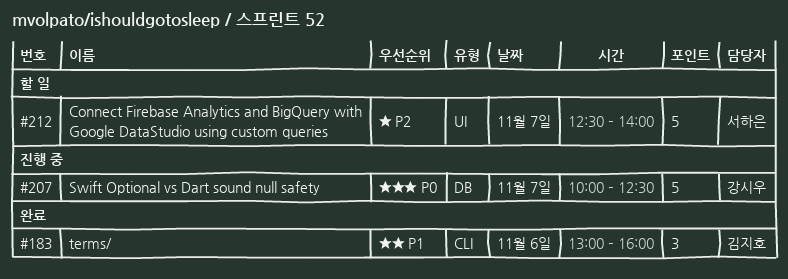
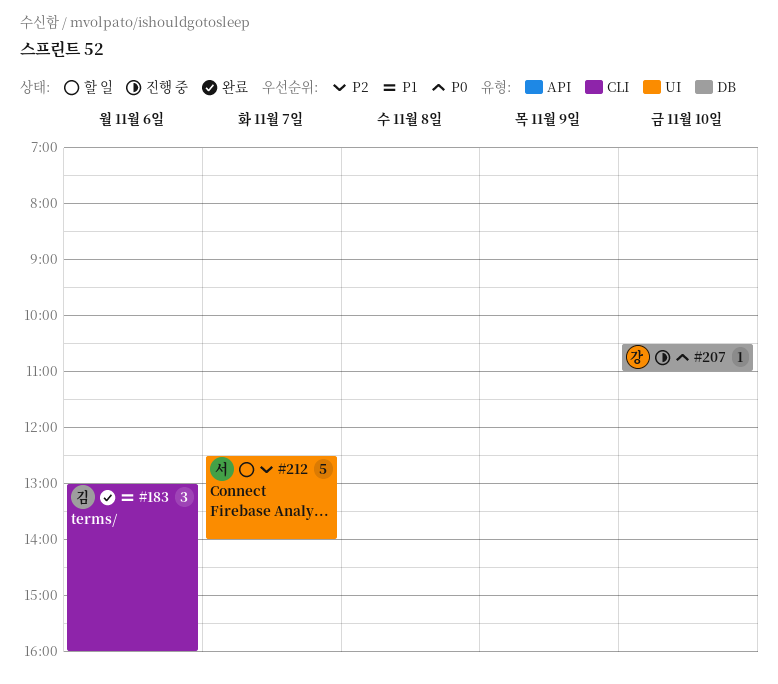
#207, estimate: 5 -> 1
#207, day: Nov 7 -> Nov 10
#207, begins: 10:00 -> 10:30
#207, ends: 12:30 -> 11:00

